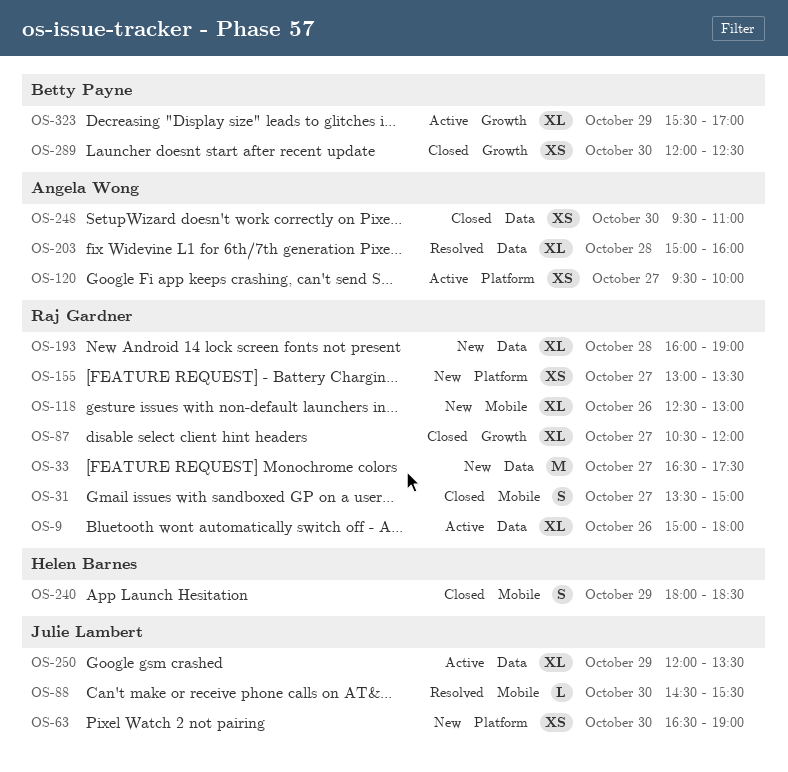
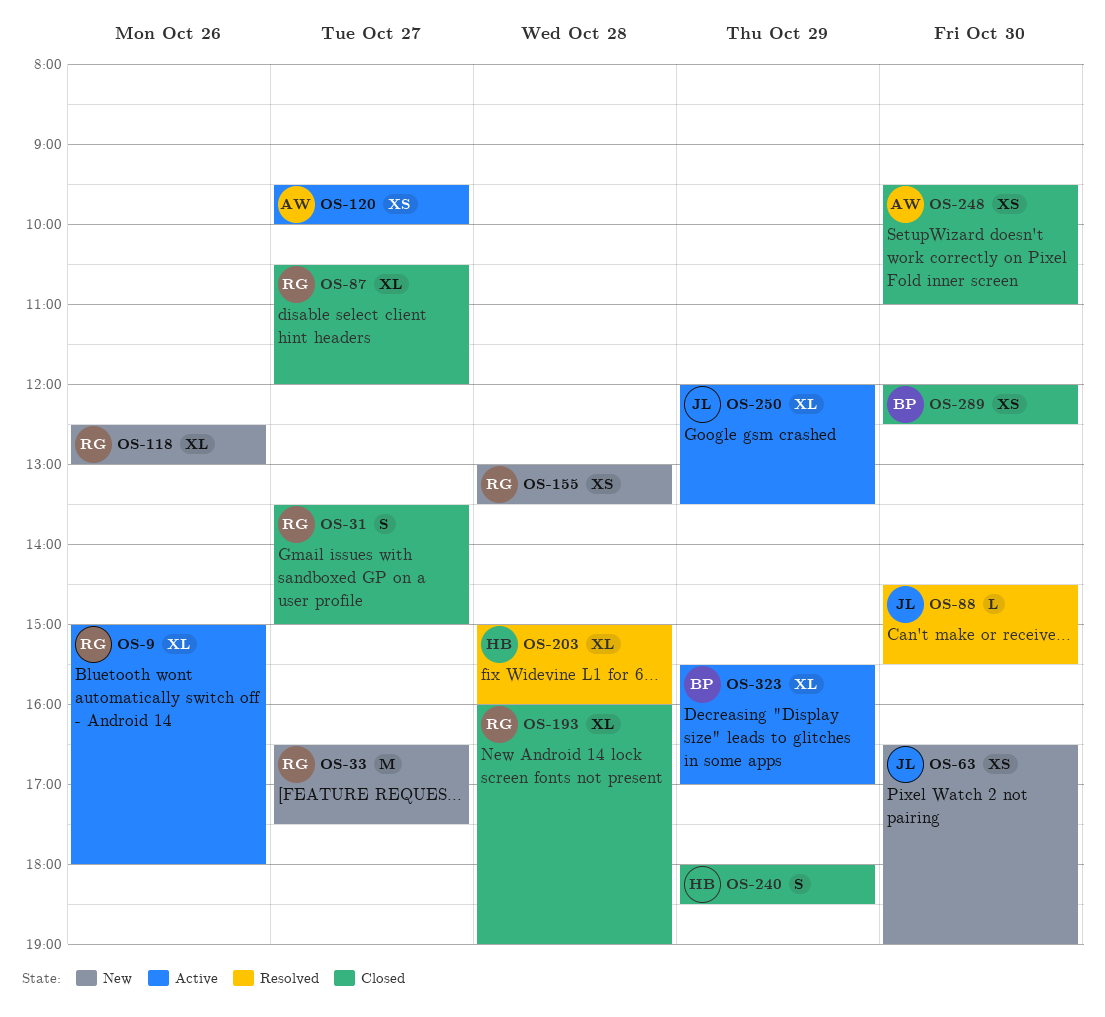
OS-155, day: Oct 27 -> Oct 28
OS-193, status: New -> Closed
OS-203, owner: Angela Wong -> Helen Barnes

